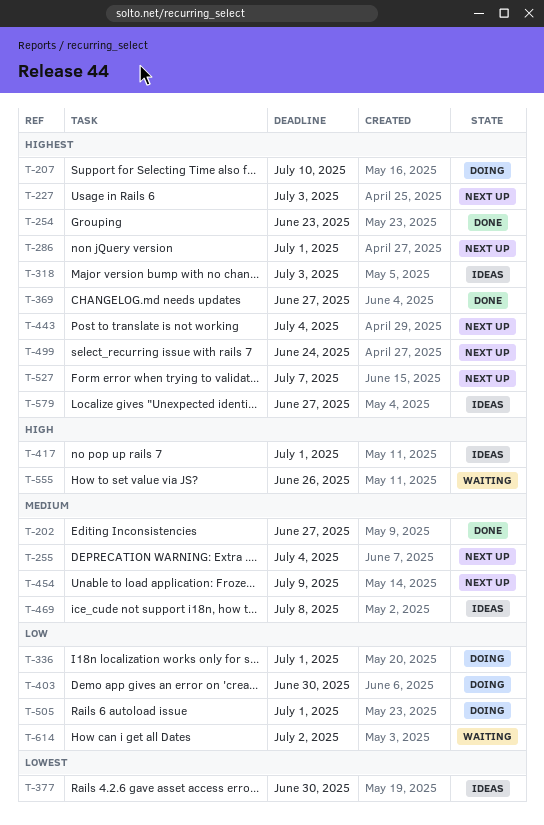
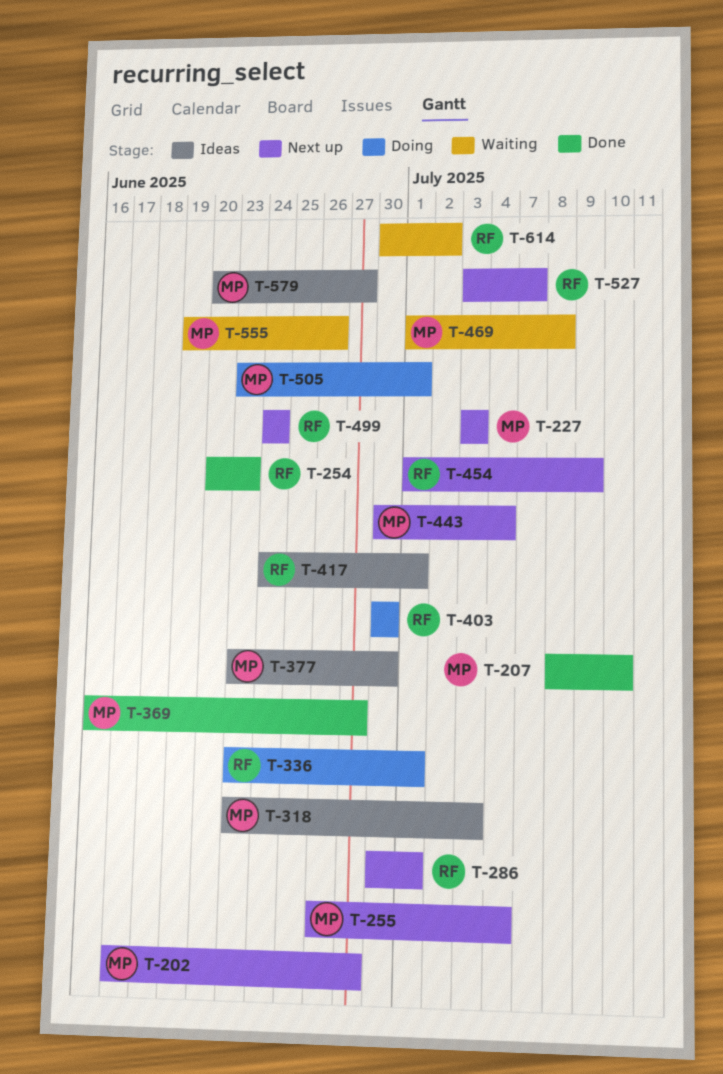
T-202, status: Done -> Next up
T-207, status: Doing -> Done
T-469, status: Ideas -> Waiting

